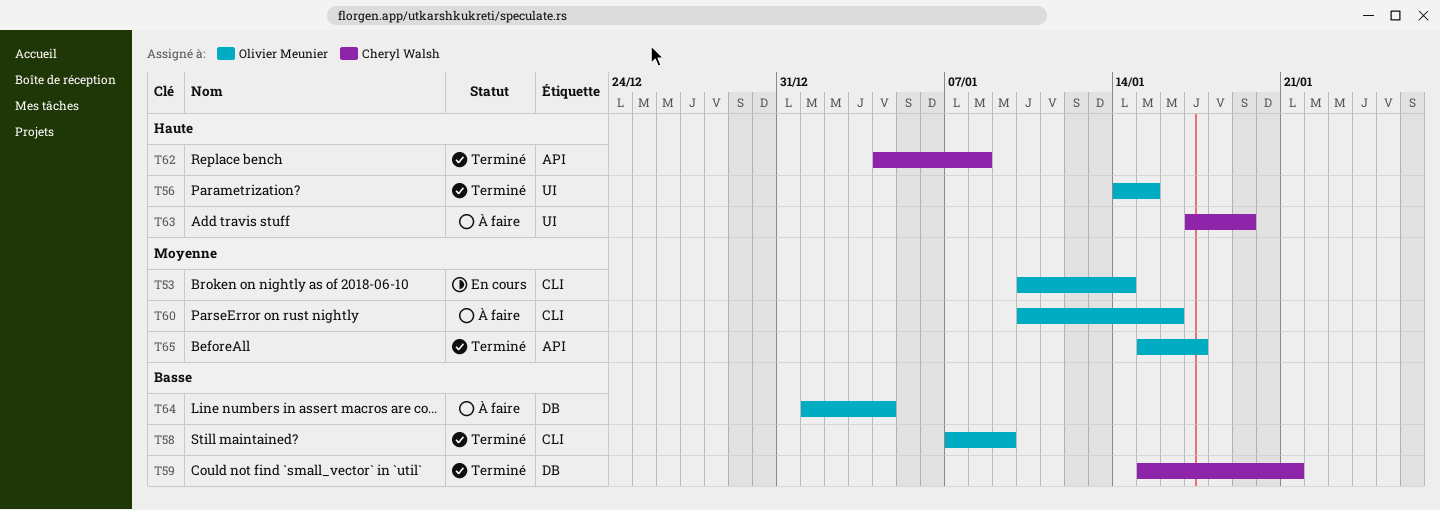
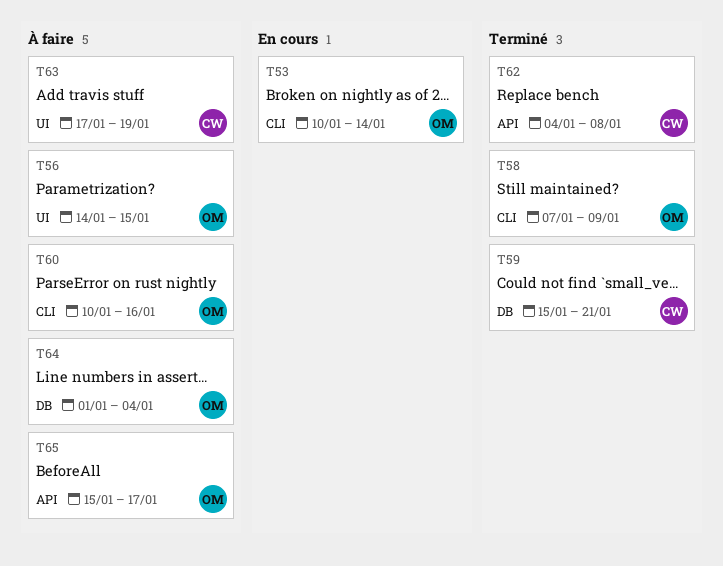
T56, status: Terminé -> À faire
T65, status: Terminé -> À faire

